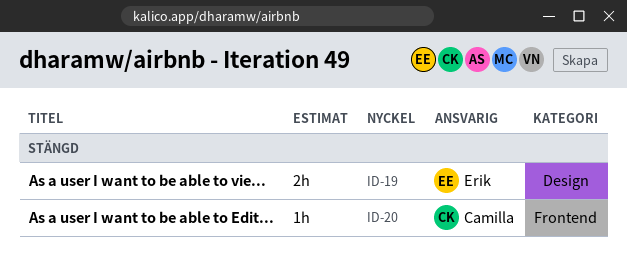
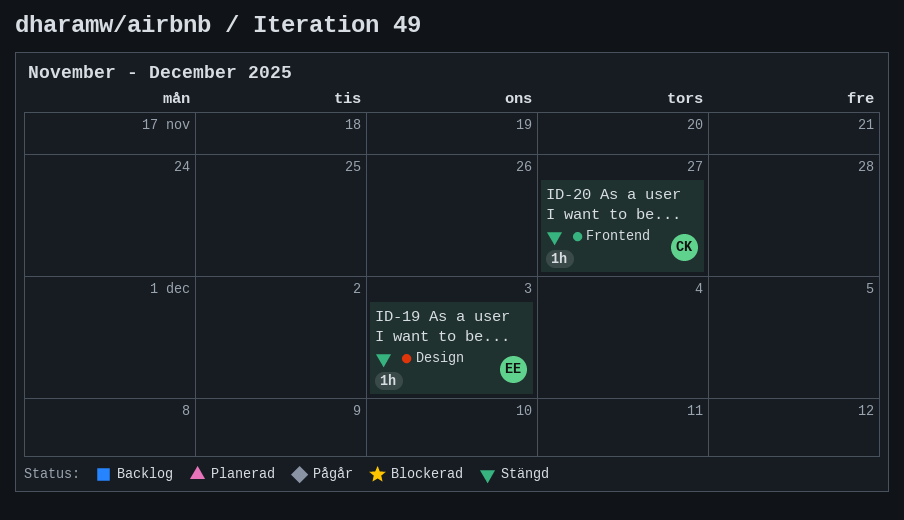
ID-19, estimate: 2h -> 1h

